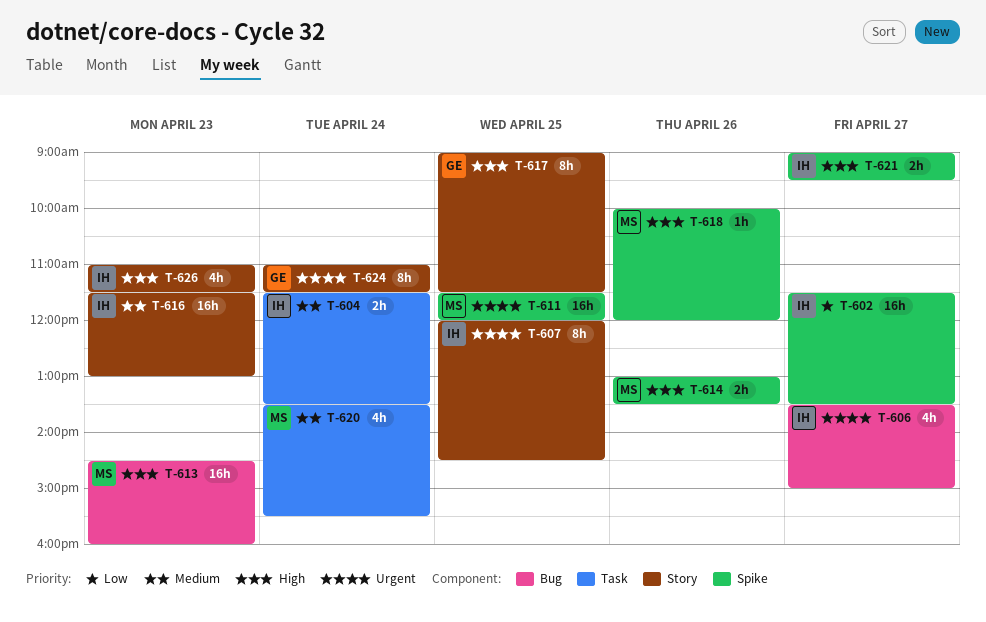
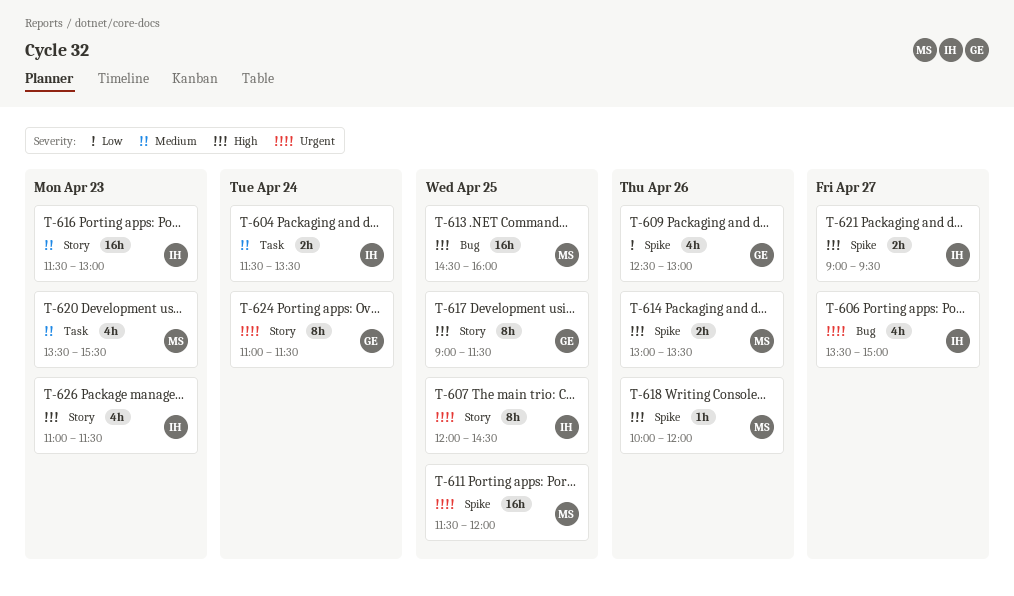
T-602: present -> none
T-609: none -> present
T-613, day: Apr 23 -> Apr 25
T-620, day: Apr 24 -> Apr 23

